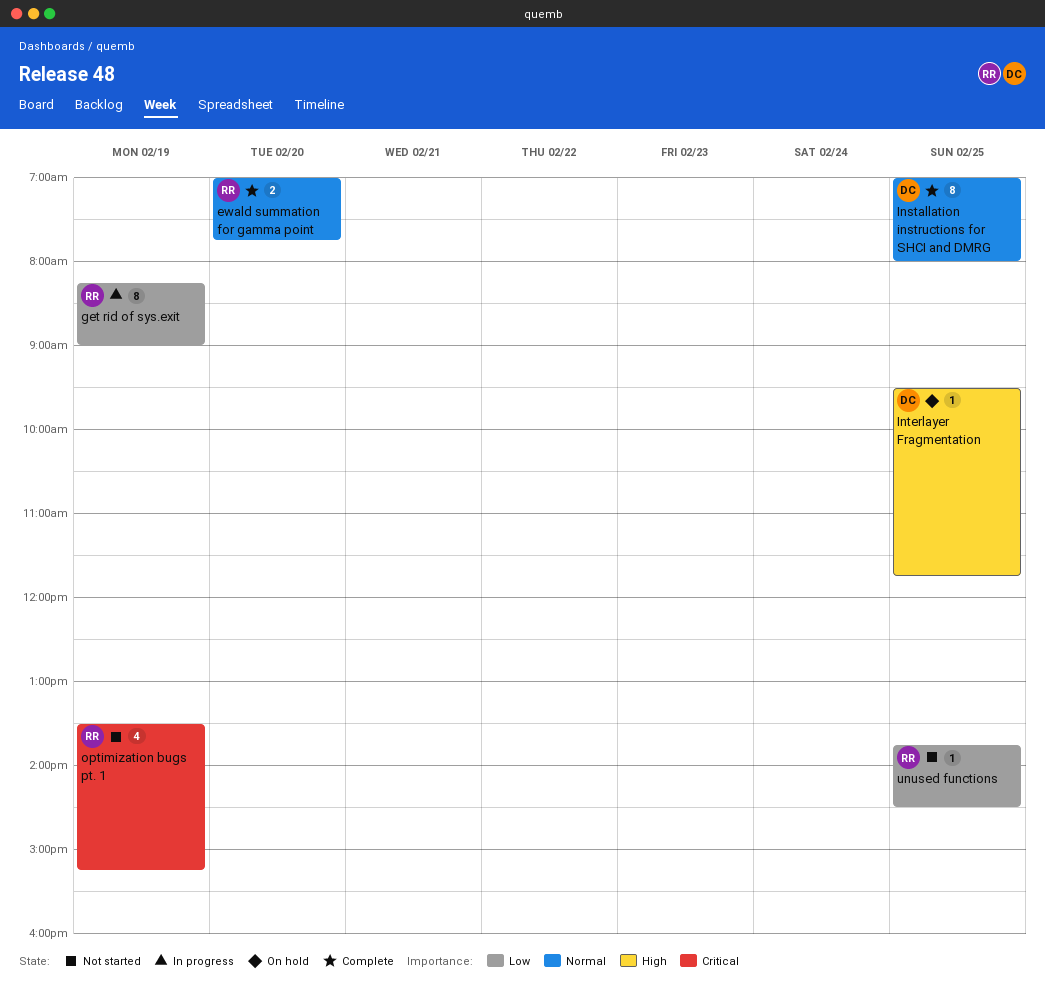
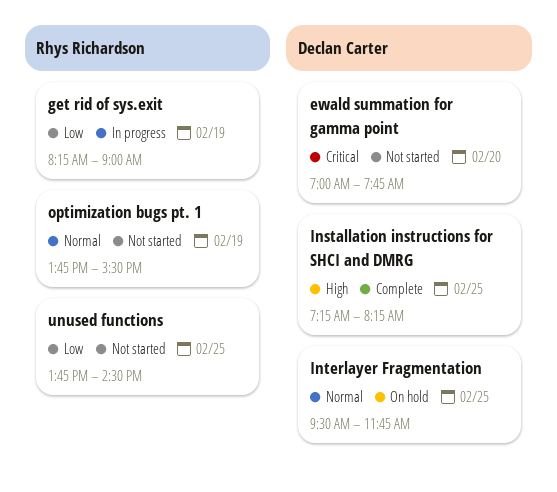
ewald summation for gamma point, status: Complete -> Not started
ewald summation for gamma point, owner: Rhys Richardson -> Declan Carter
ewald summation for gamma point, priority: Normal -> Critical
Installation instructions for SHCI and DMRG, priority: Normal -> High
Installation instructions for SHCI and DMRG, begins: 07:00 -> 07:15
Installation instructions for SHCI and DMRG, ends: 08:00 -> 08:15
Interlayer Fragmentation, priority: High -> Normal
optimization bugs pt. 1, priority: Critical -> Normal
optimization bugs pt. 1, begins: 13:30 -> 13:45
optimization bugs pt. 1, ends: 15:15 -> 15:30

